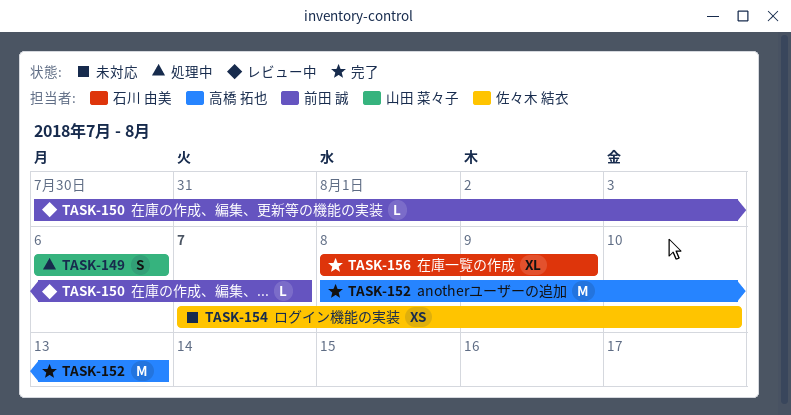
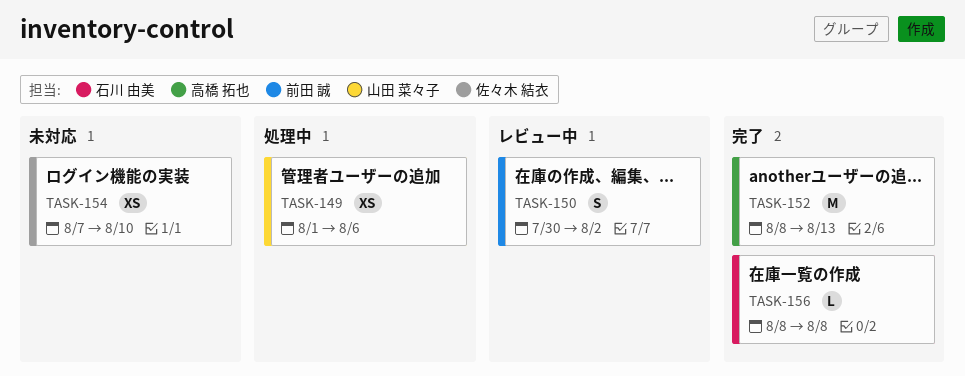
TASK-149, estimate: S -> XS
TASK-149, start: Aug 6 -> Aug 1
TASK-150, estimate: L -> S
TASK-150, due: Aug 7 -> Aug 2
TASK-156, estimate: XL -> L
TASK-156, due: Aug 9 -> Aug 8

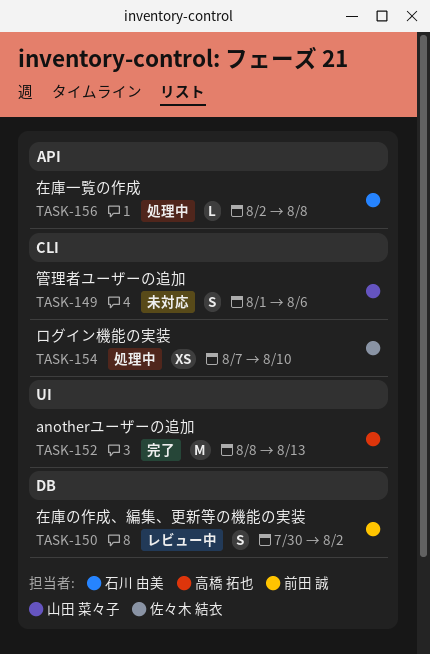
TASK-149, status: 処理中 -> 未対応
TASK-149, estimate: XS -> S
TASK-154, status: 未対応 -> 処理中
TASK-156, status: 完了 -> 処理中
TASK-156, start: Aug 8 -> Aug 2

